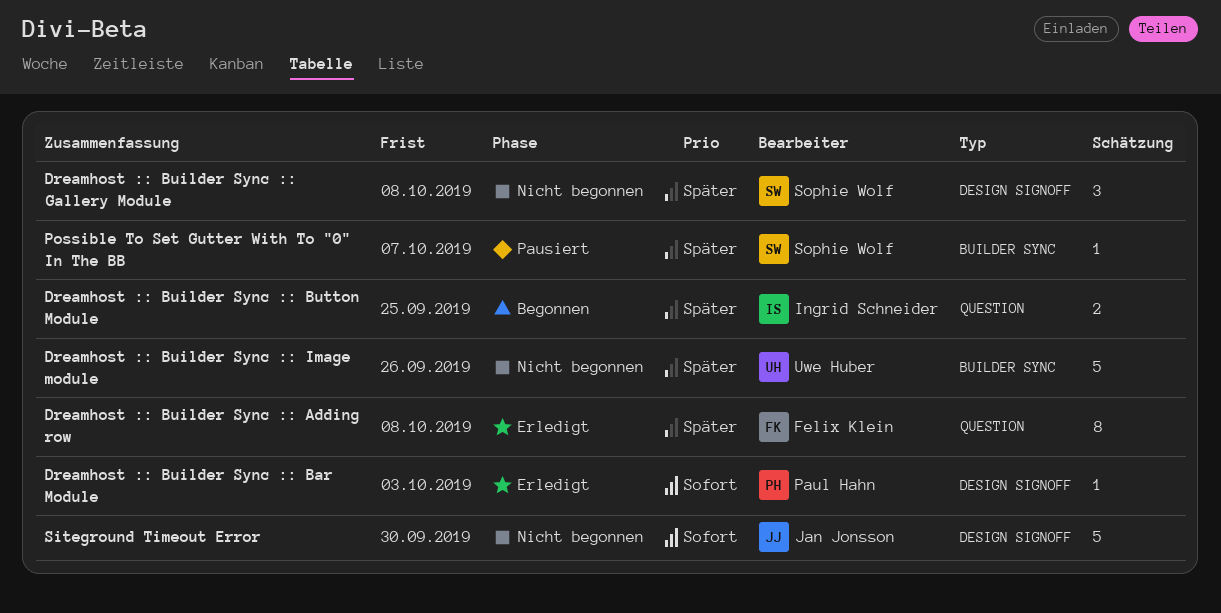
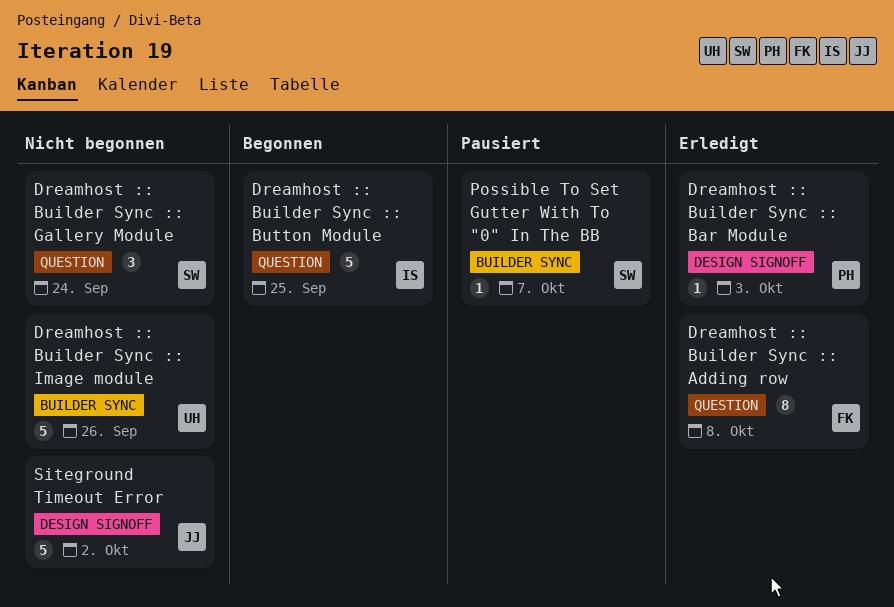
Dreamhost :: Builder Sync :: Button Module, estimate: 2 -> 5
Dreamhost :: Builder Sync :: Gallery Module, label: DESIGN SIGNOFF -> QUESTION
Dreamhost :: Builder Sync :: Gallery Module, due: Oct 8 -> Sep 24
Siteground Timeout Error, due: Sep 30 -> Oct 2

